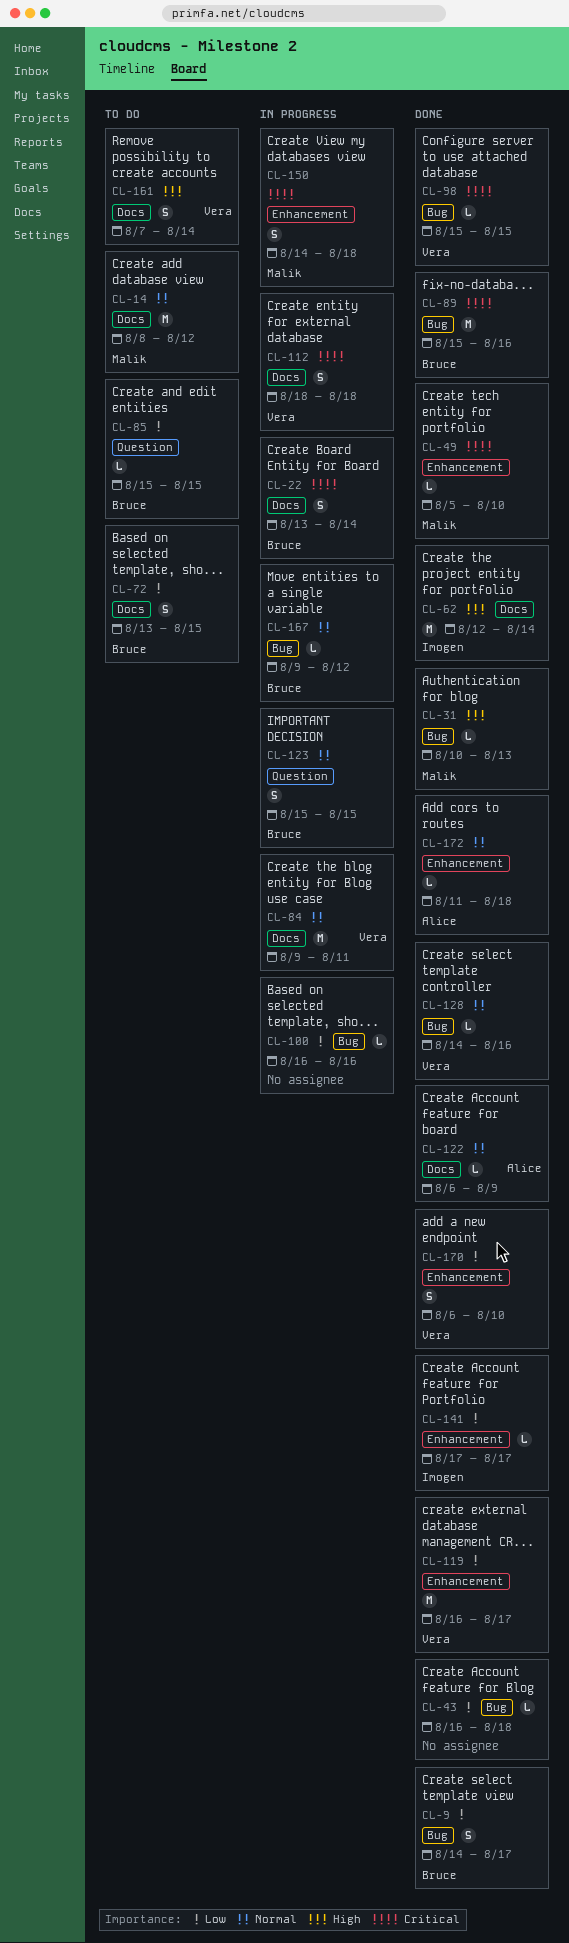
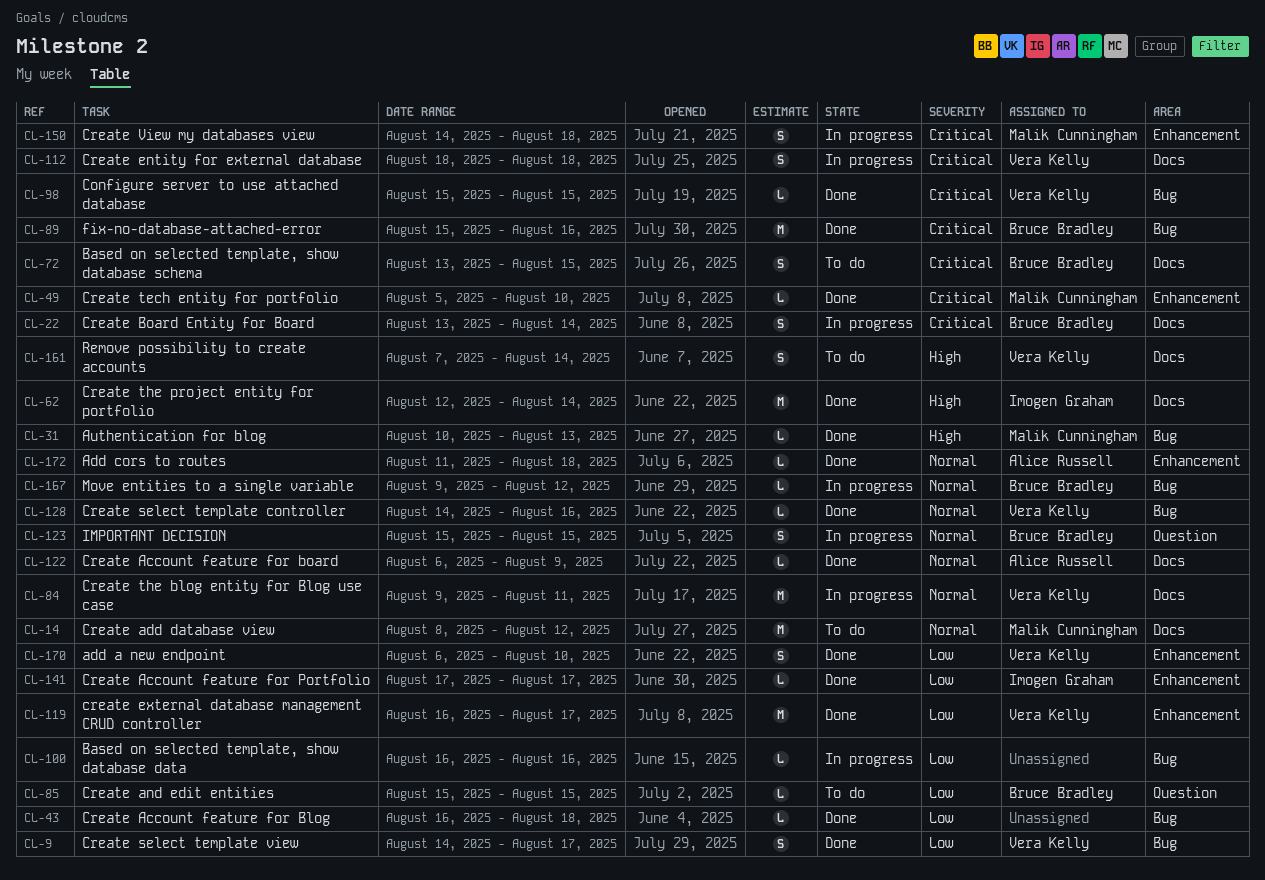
CL-9, owner: Bruce Bradley -> Vera Kelly
CL-72, priority: Low -> Critical

